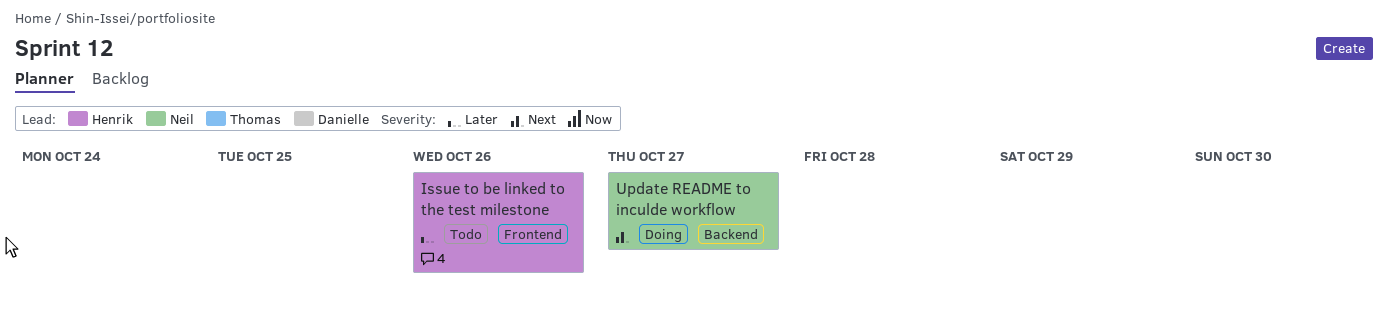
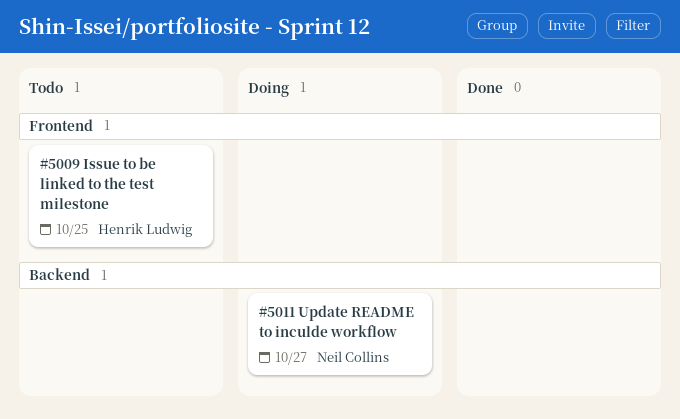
Issue to be linked to the test milestone, due: Oct 26 -> Oct 25

